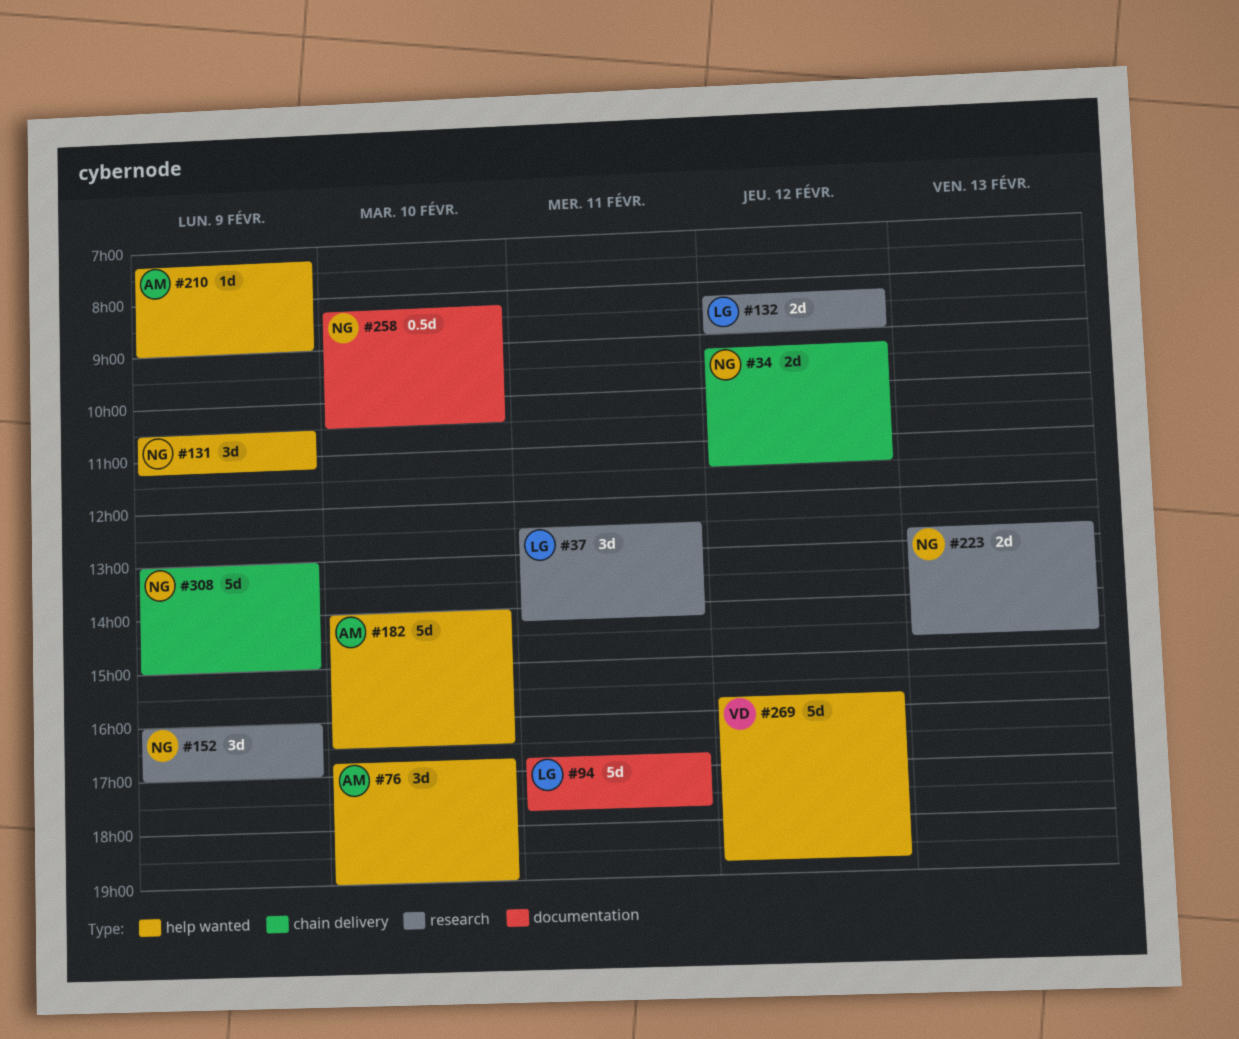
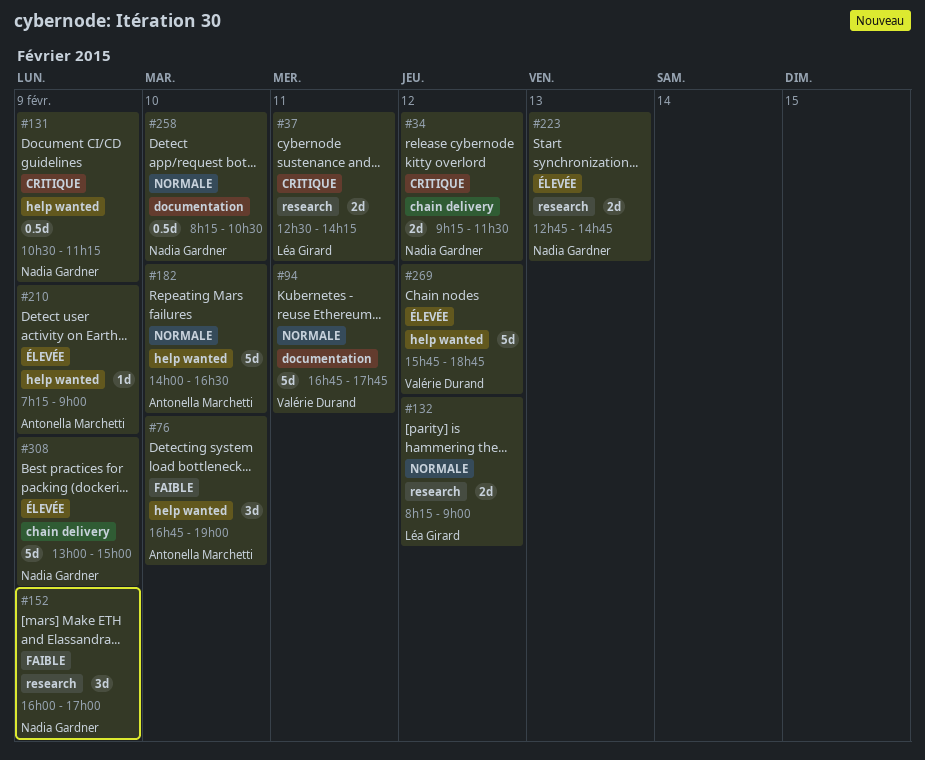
#37, estimate: 3d -> 2d
#94, owner: Léa Girard -> Valérie Durand
#131, estimate: 3d -> 0.5d

